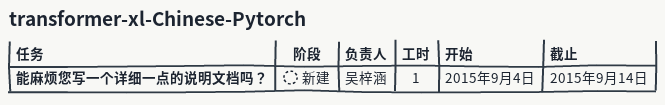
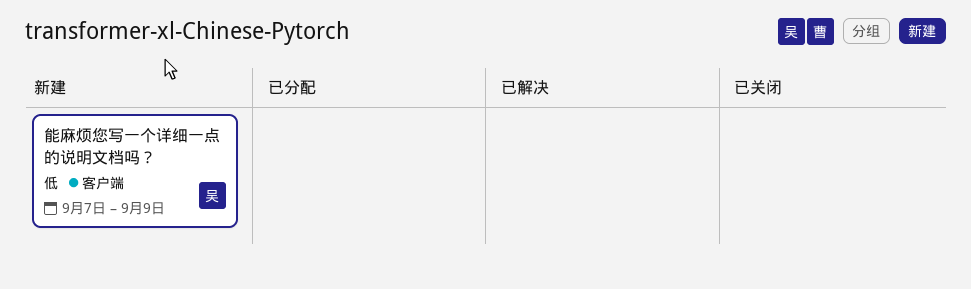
能麻烦您写一个详细一点的说明文档吗？, start: Sep 4 -> Sep 7
能麻烦您写一个详细一点的说明文档吗？, due: Sep 14 -> Sep 9

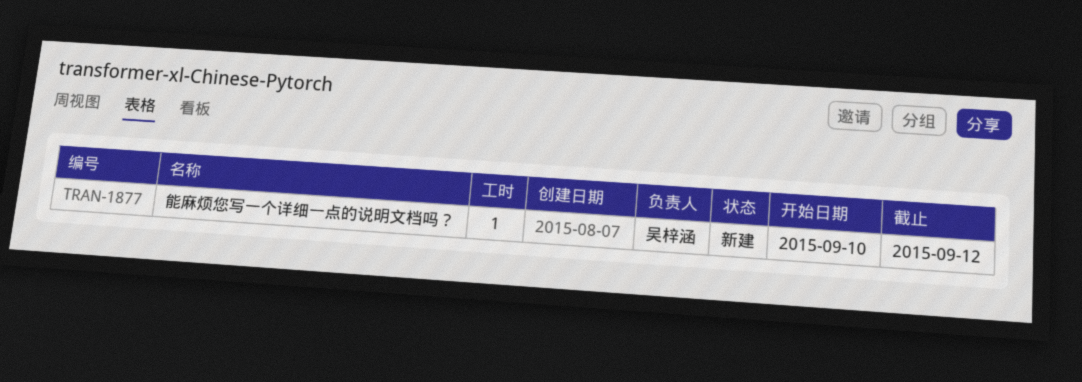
能麻烦您写一个详细一点的说明文档吗？, start: Sep 7 -> Sep 10
能麻烦您写一个详细一点的说明文档吗？, due: Sep 9 -> Sep 12

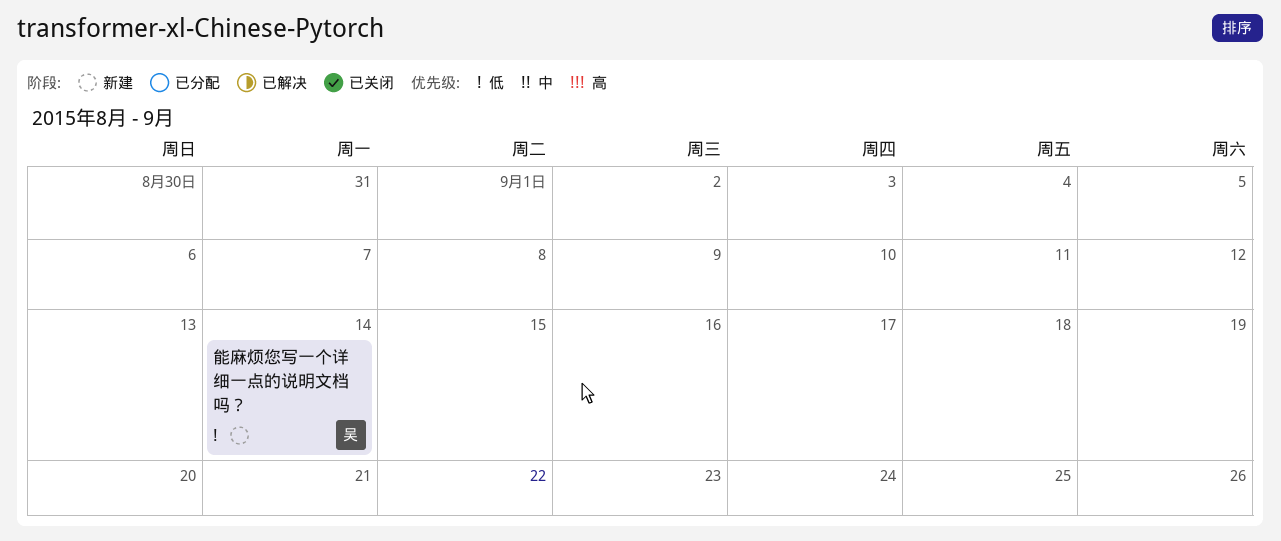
能麻烦您写一个详细一点的说明文档吗？, due: Sep 12 -> Sep 14

